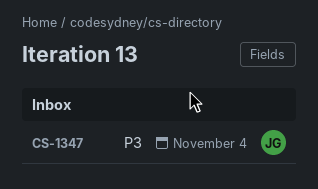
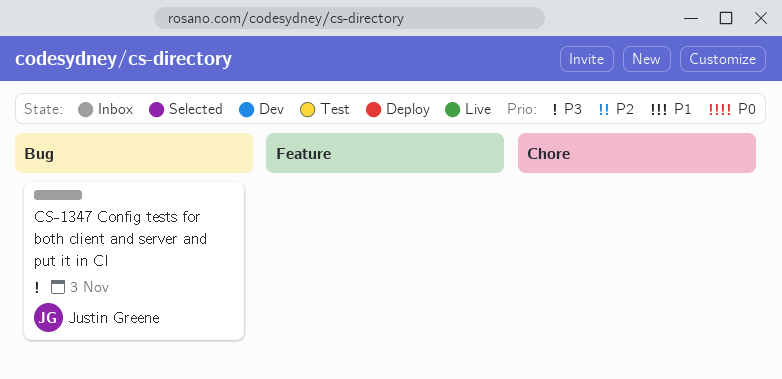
CS-1347, due: Nov 4 -> Nov 3

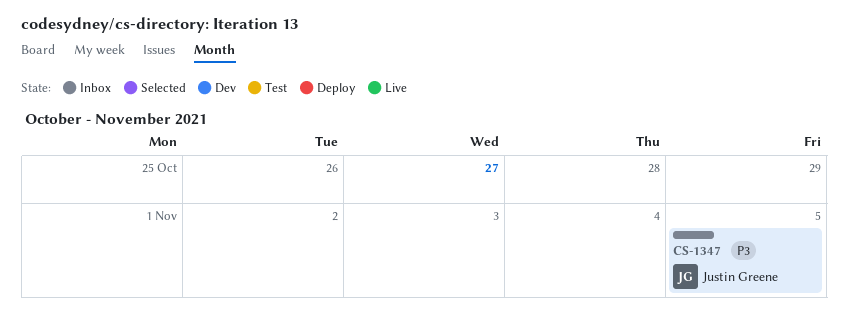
CS-1347, due: Nov 3 -> Nov 5

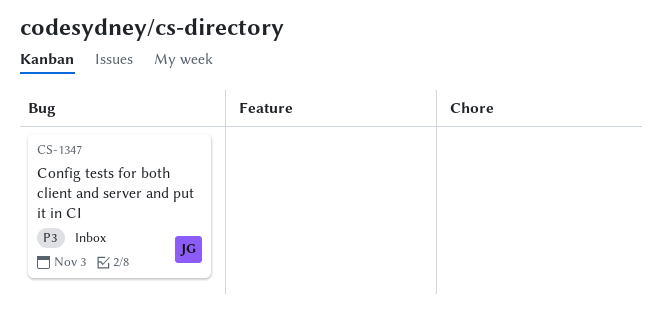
CS-1347, due: Nov 5 -> Nov 3

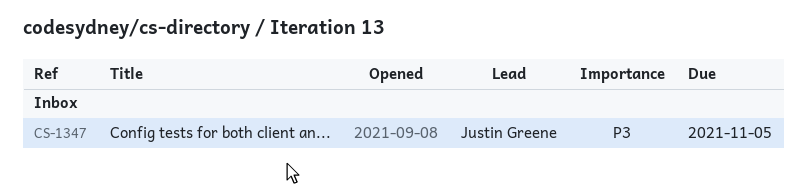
CS-1347, due: Nov 3 -> Nov 5

